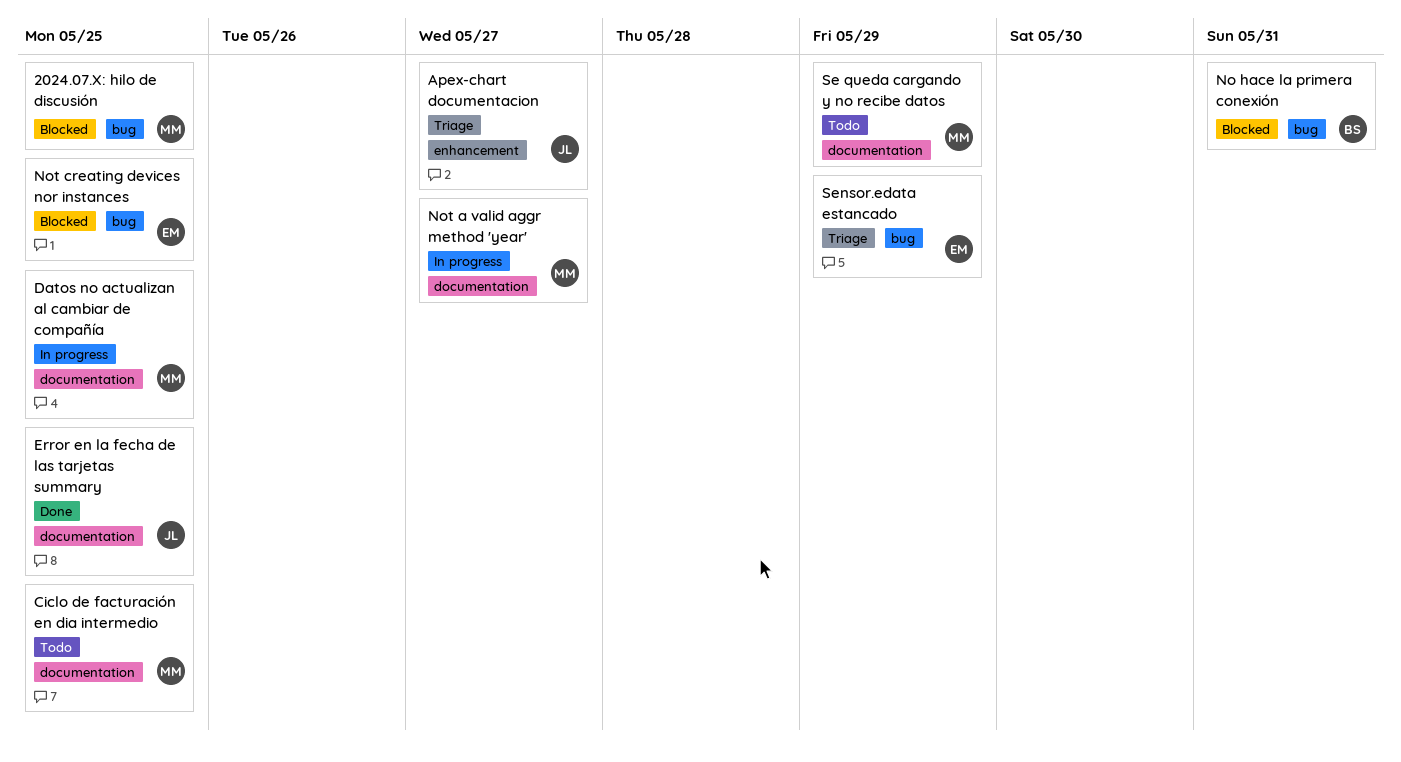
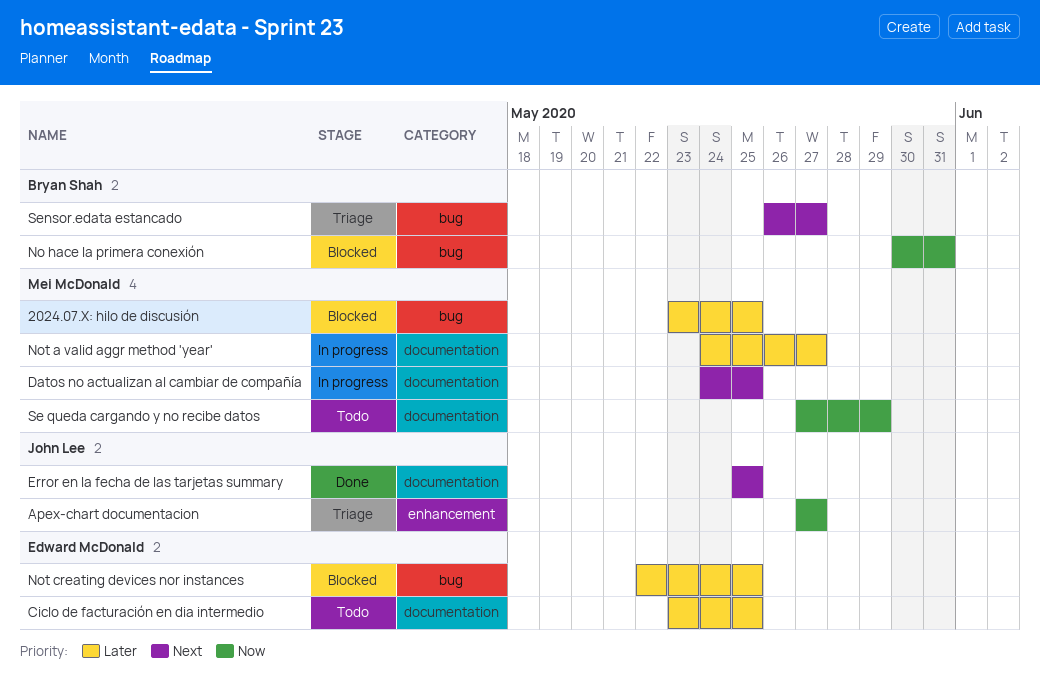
Ciclo de facturación en dia intermedio, owner: Mei McDonald -> Edward McDonald
Sensor.edata estancado, owner: Edward McDonald -> Bryan Shah
Sensor.edata estancado, due: May 29 -> May 27

